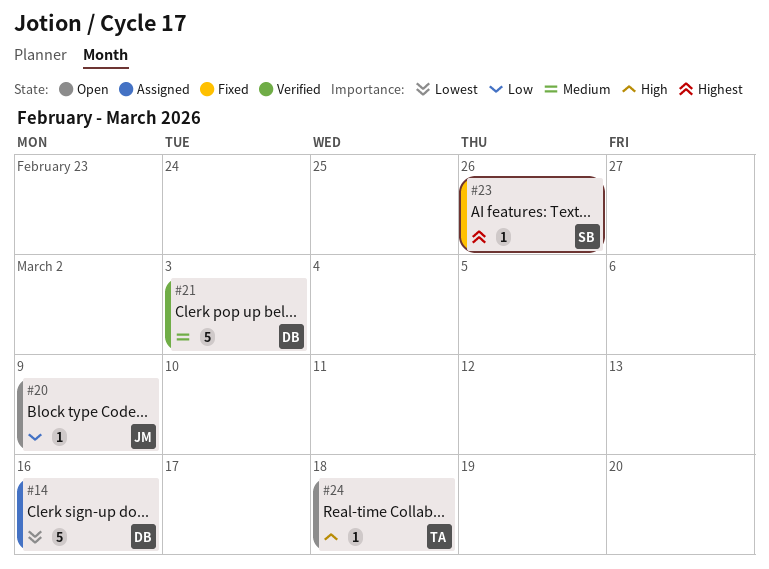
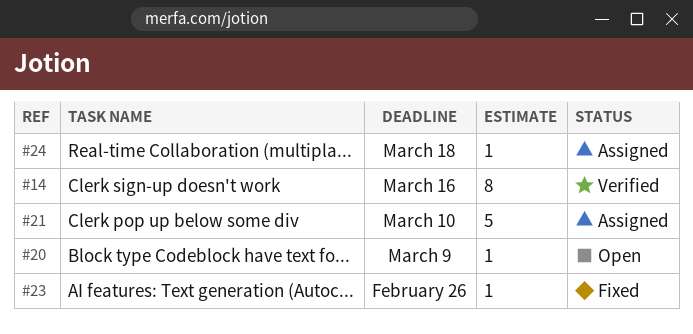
#14, status: Assigned -> Verified
#14, estimate: 5 -> 8
#21, status: Verified -> Assigned
#21, due: Mar 3 -> Mar 10
#24, status: Open -> Assigned

